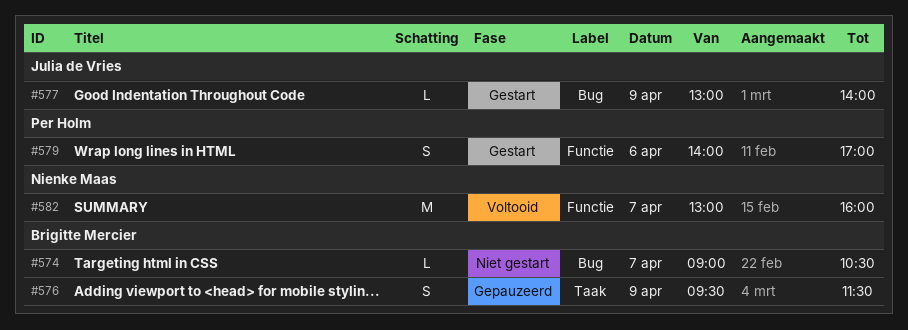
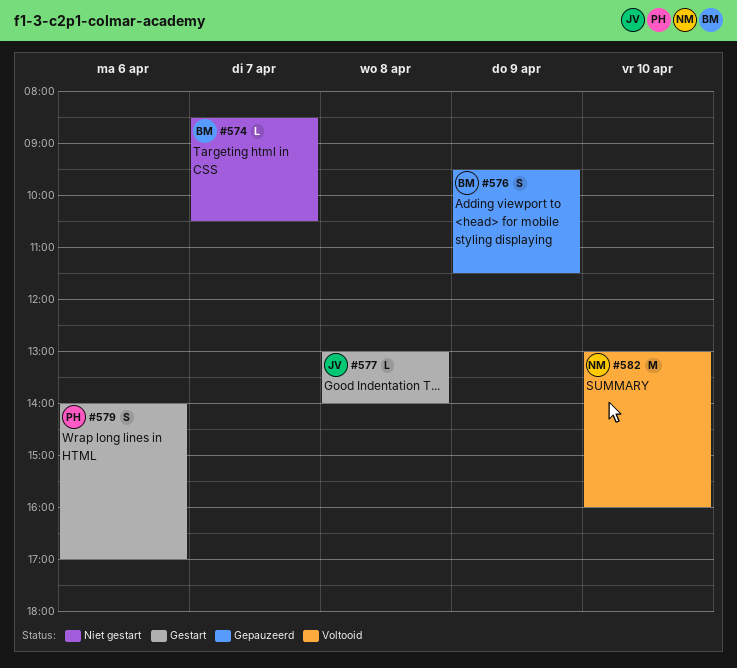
#574, begins: 09:00 -> 08:30
#577, day: Apr 9 -> Apr 8
#582, day: Apr 7 -> Apr 10

